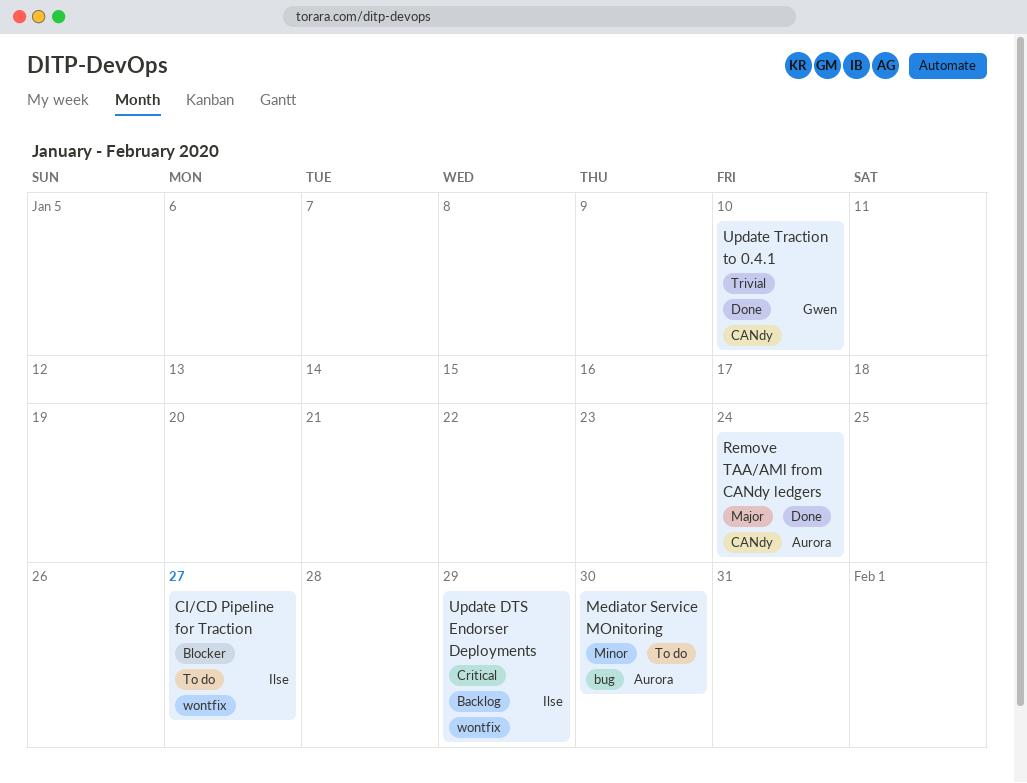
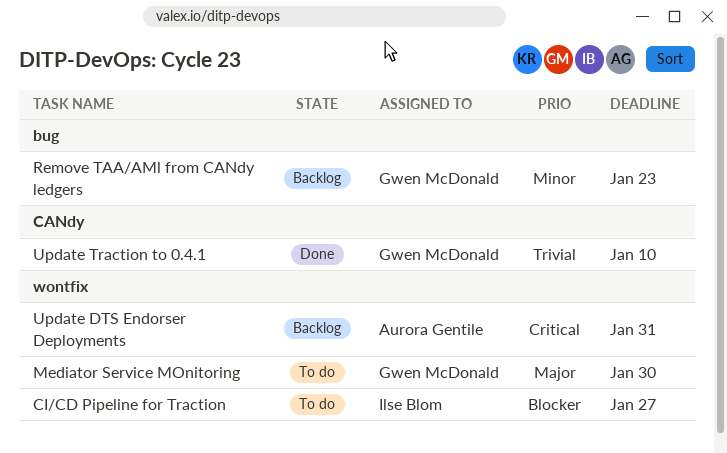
Mediator Service MOnitoring, owner: Aurora Gentile -> Gwen McDonald
Mediator Service MOnitoring, priority: Minor -> Major
Mediator Service MOnitoring, label: bug -> wontfix
Remove TAA/AMl from CANdy ledgers, status: Done -> Backlog
Remove TAA/AMl from CANdy ledgers, owner: Aurora Gentile -> Gwen McDonald
Remove TAA/AMl from CANdy ledgers, priority: Major -> Minor
Remove TAA/AMl from CANdy ledgers, label: CANdy -> bug
Remove TAA/AMl from CANdy ledgers, due: Jan 24 -> Jan 23
Update DTS Endorser Deployments, owner: Ilse Blom -> Aurora Gentile
Update DTS Endorser Deployments, due: Jan 29 -> Jan 31

